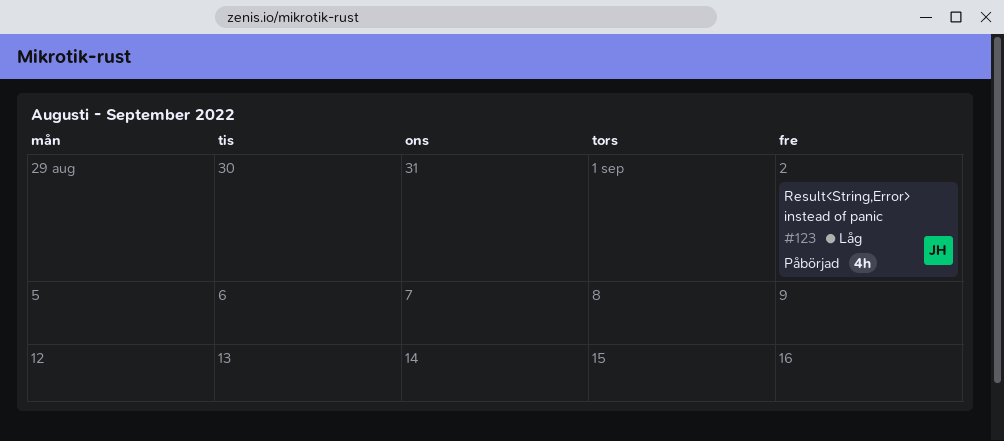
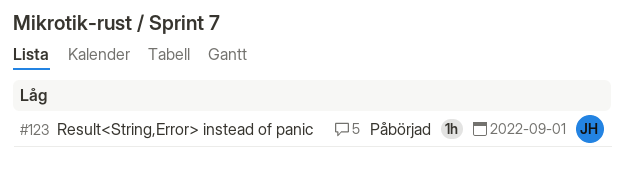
#123, estimate: 4h -> 1h
#123, due: Sep 2 -> Sep 1

